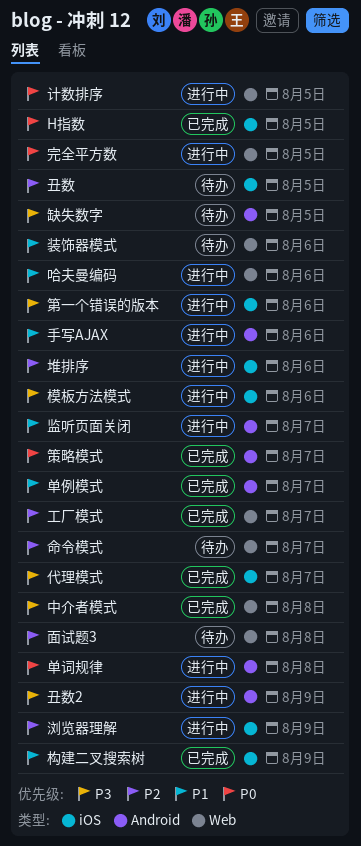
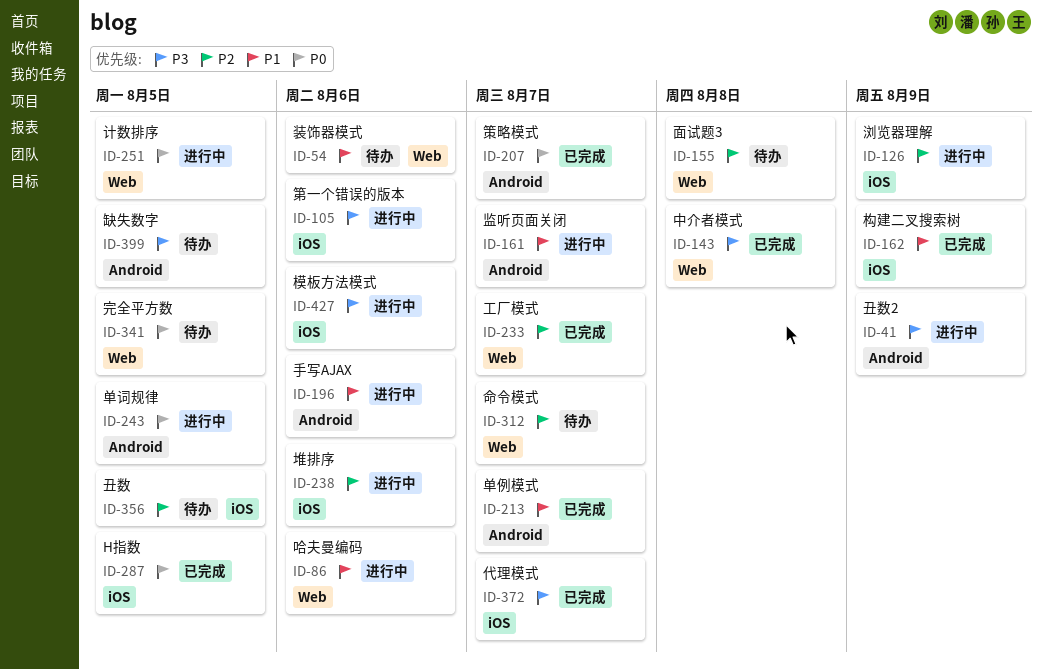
单词规律, due: Aug 8 -> Aug 5
完全平方数, status: 进行中 -> 待办

